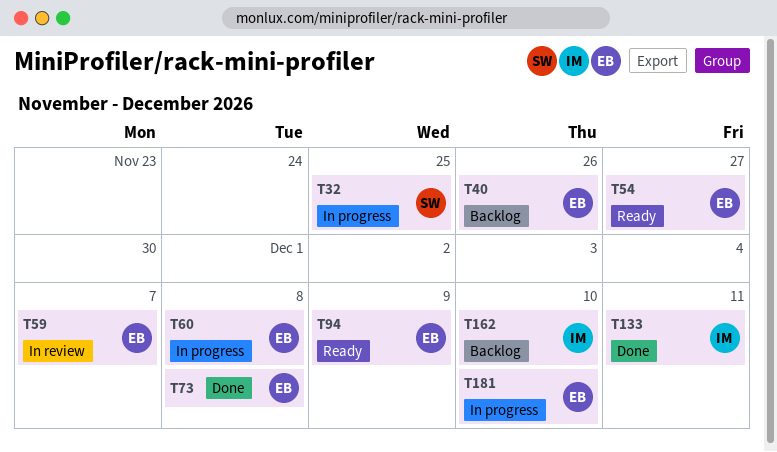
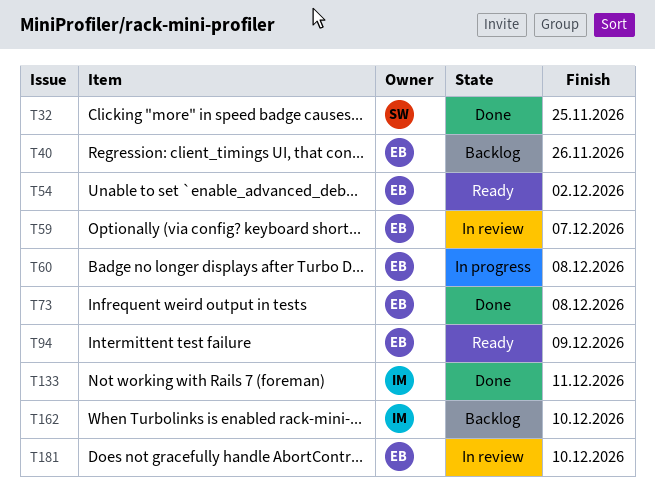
T32, status: In progress -> Done
T54, due: Nov 27 -> Dec 2
T181, status: In progress -> In review

